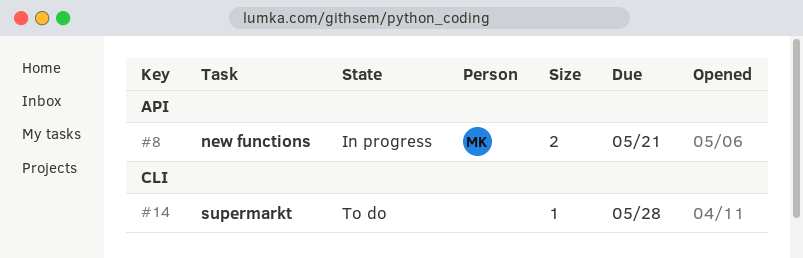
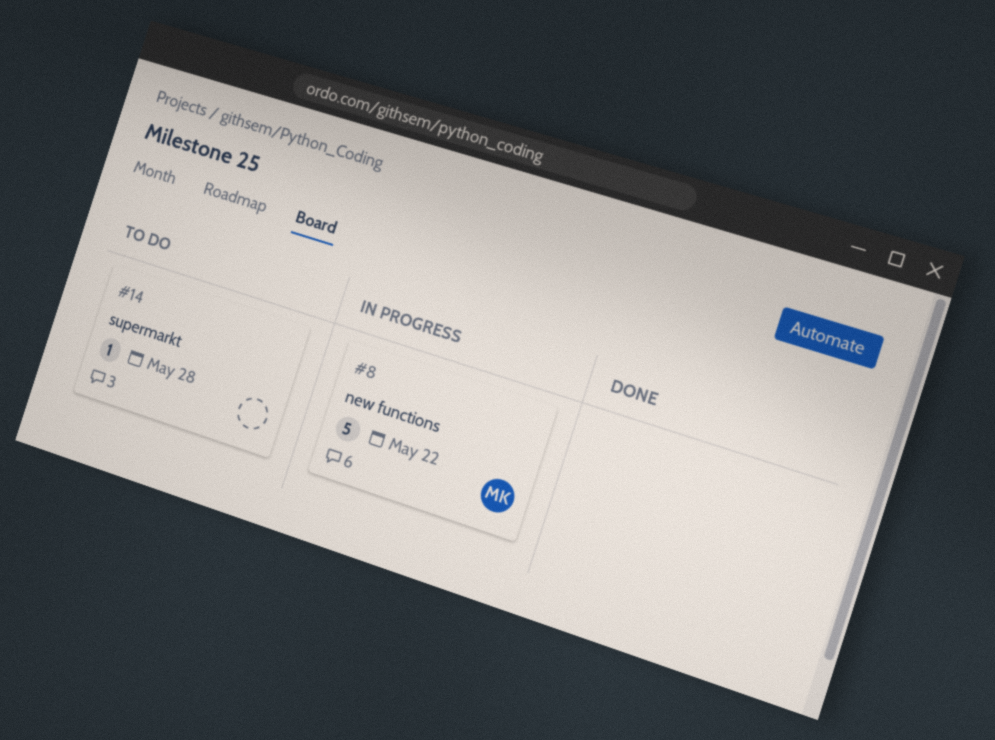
#8, estimate: 2 -> 5
#8, due: May 21 -> May 22

